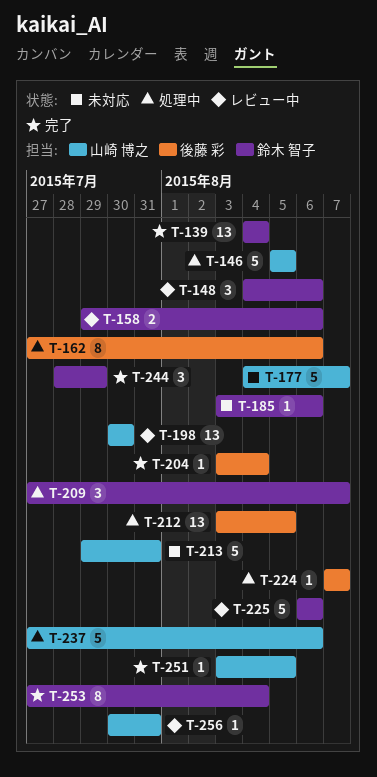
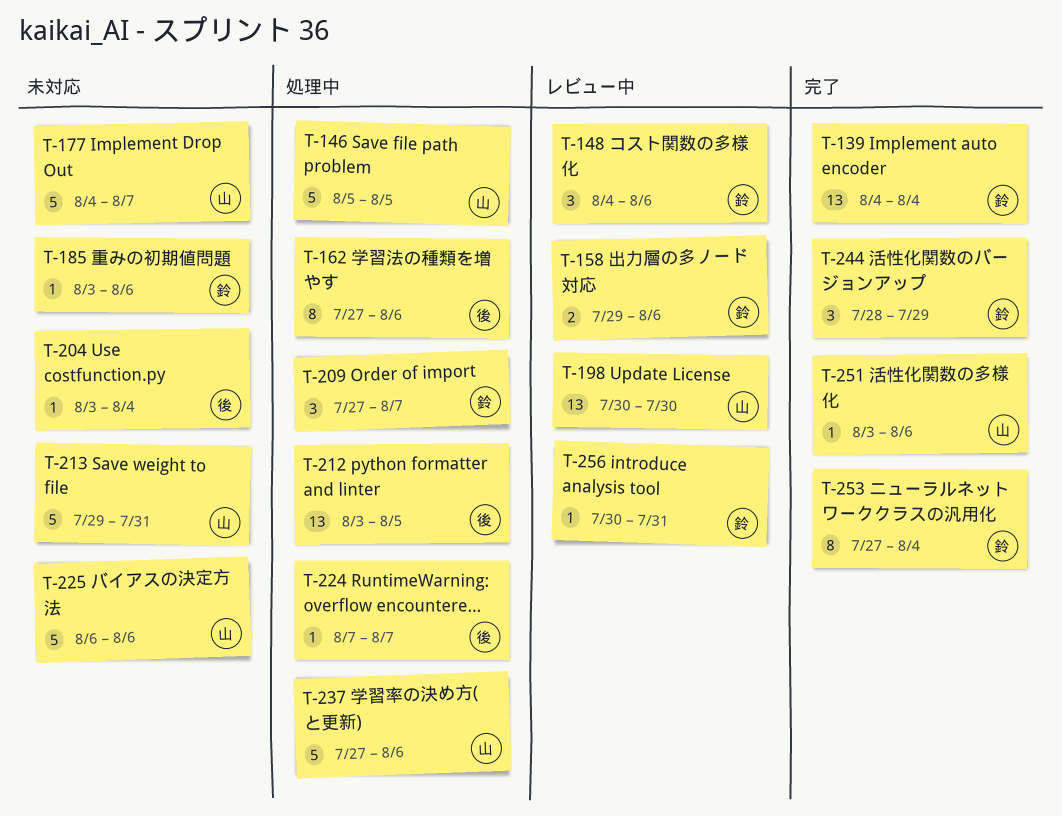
T-204, status: 完了 -> 未対応
T-225, status: レビュー中 -> 未対応
T-225, owner: 鈴木 智子 -> 山崎 博之
T-251, due: Aug 5 -> Aug 6
T-256, owner: 山崎 博之 -> 鈴木 智子

